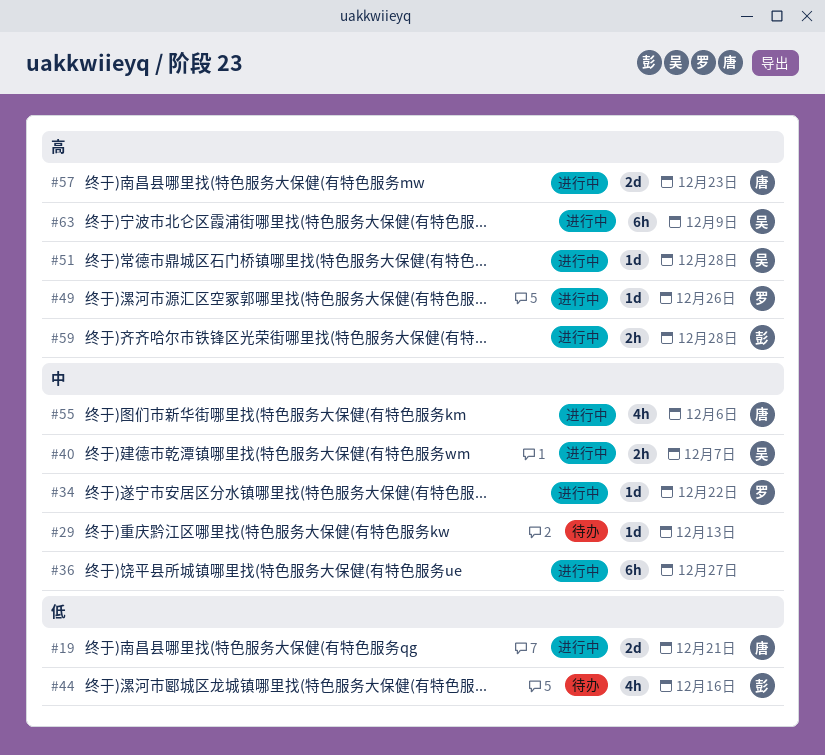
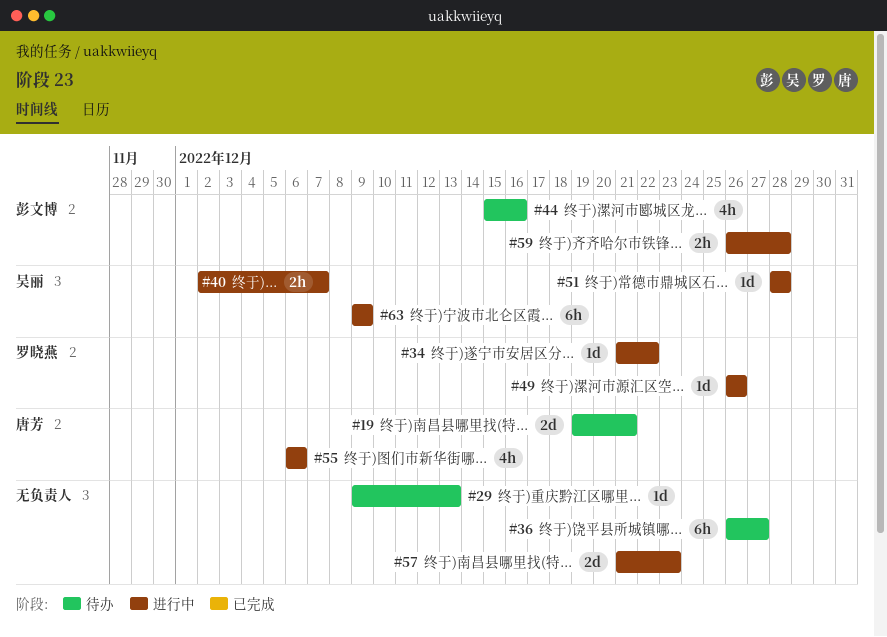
#19, status: 进行中 -> 待办
#36, status: 进行中 -> 待办
#57, owner: 唐芳 -> none

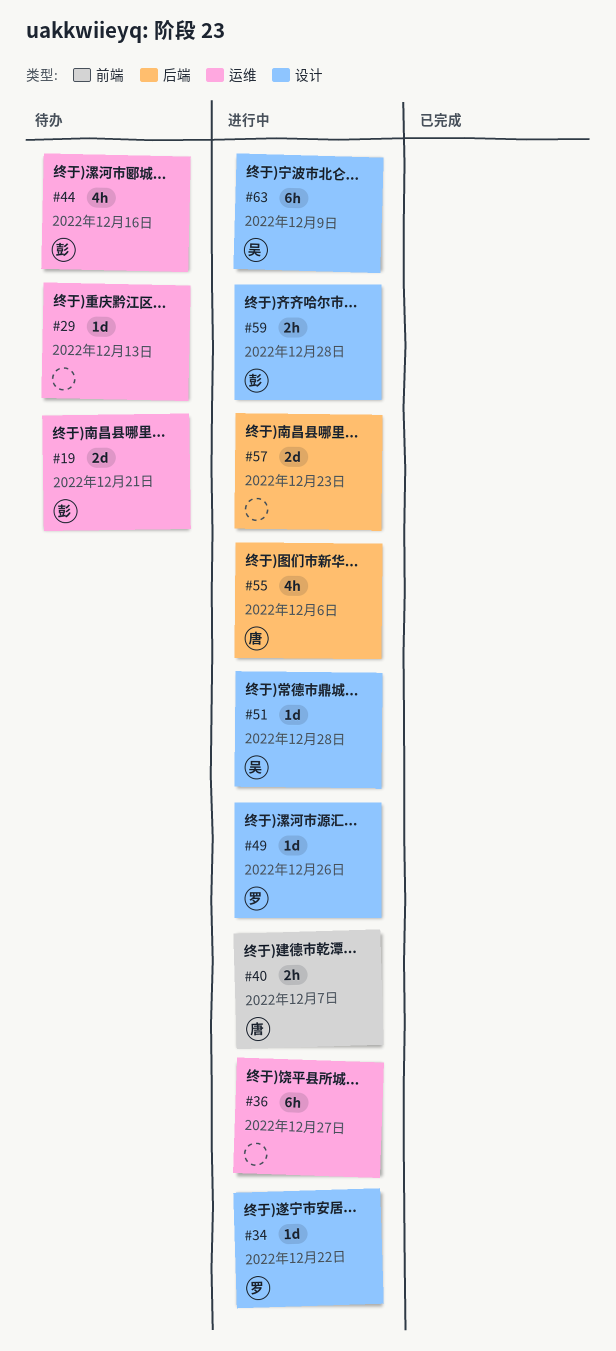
#19, owner: 唐芳 -> 彭文博
#36, status: 待办 -> 进行中
#40, owner: 吴丽 -> 唐芳

